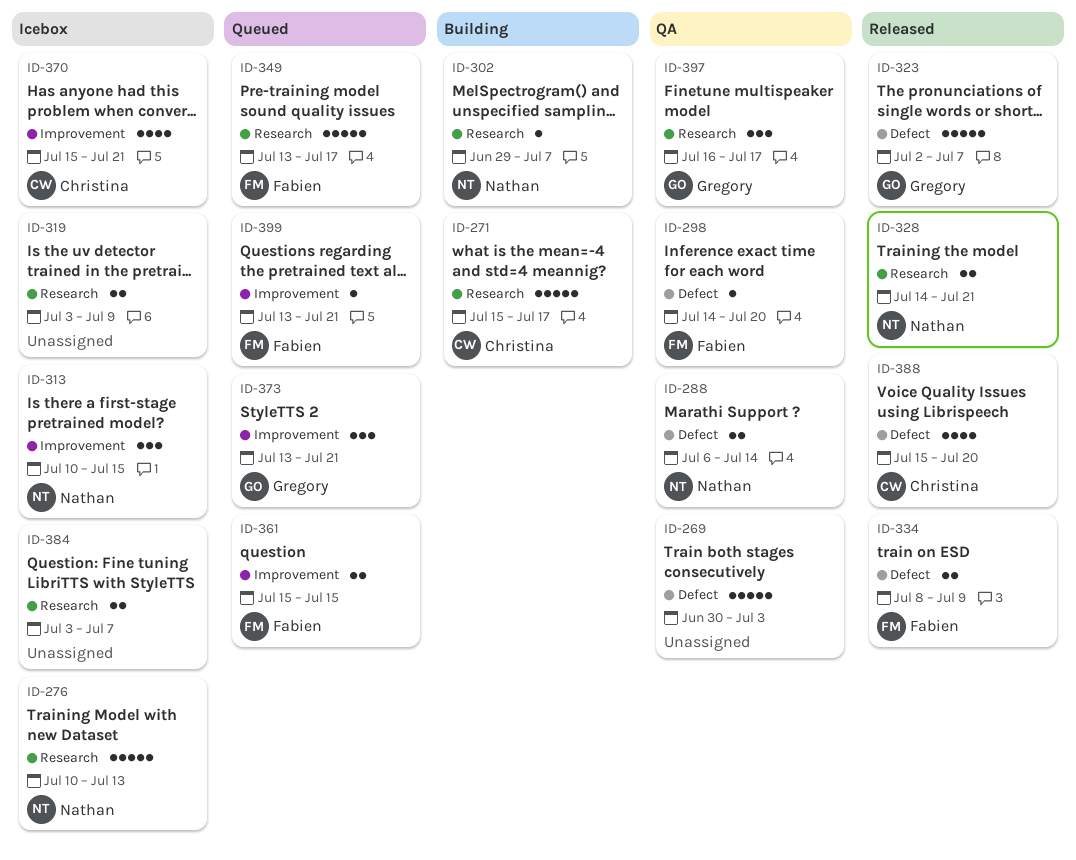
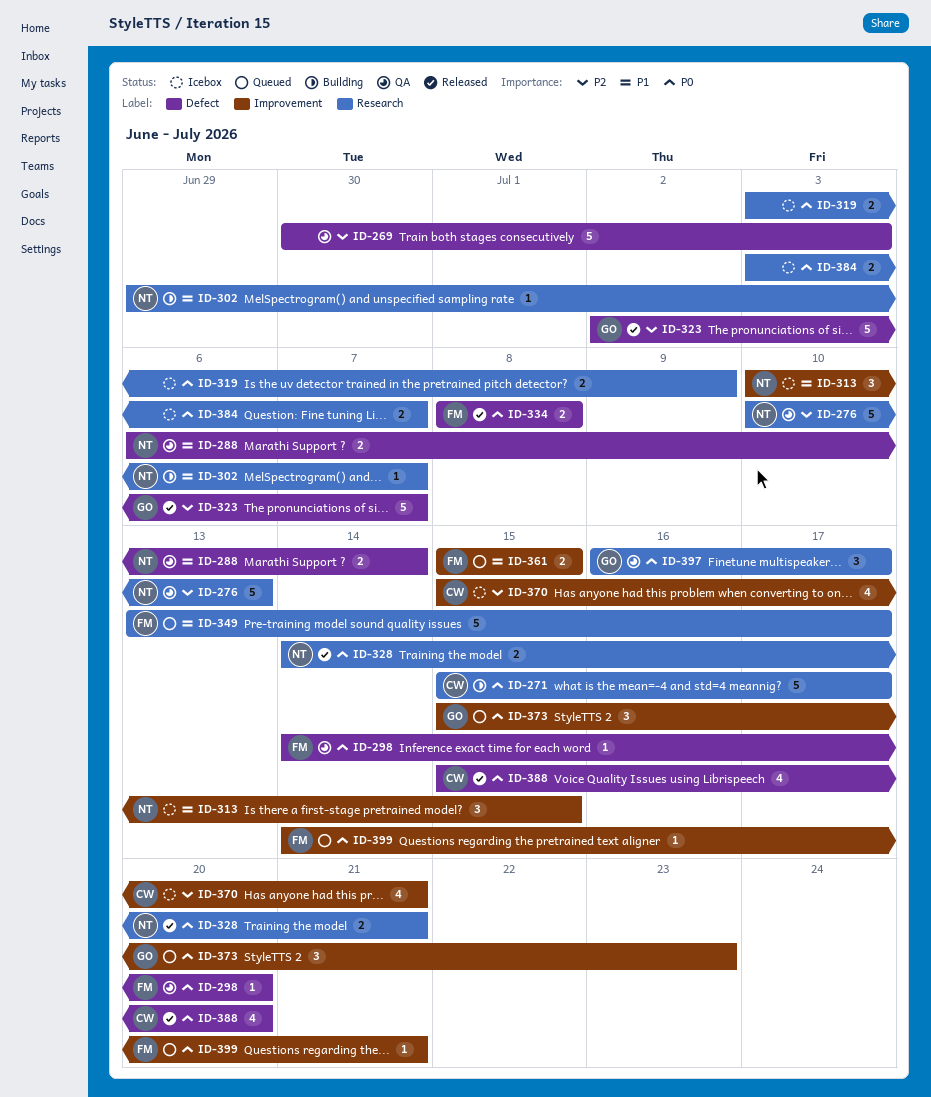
ID-276, status: Icebox -> QA
ID-334, due: Jul 9 -> Jul 8
ID-373, start: Jul 13 -> Jul 15
ID-373, due: Jul 21 -> Jul 23
ID-399, start: Jul 13 -> Jul 14

